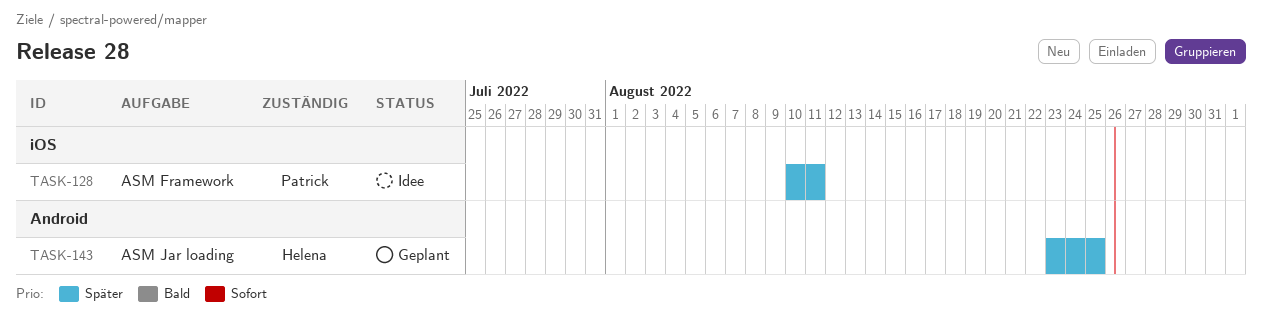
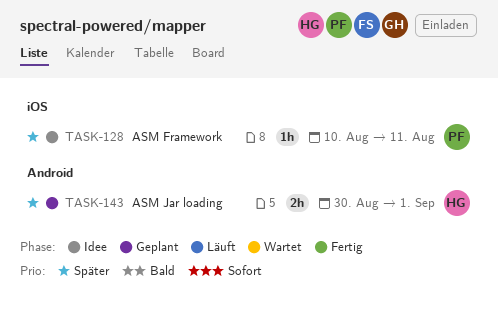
TASK-143, start: Aug 23 -> Aug 30
TASK-143, due: Aug 25 -> Sep 1

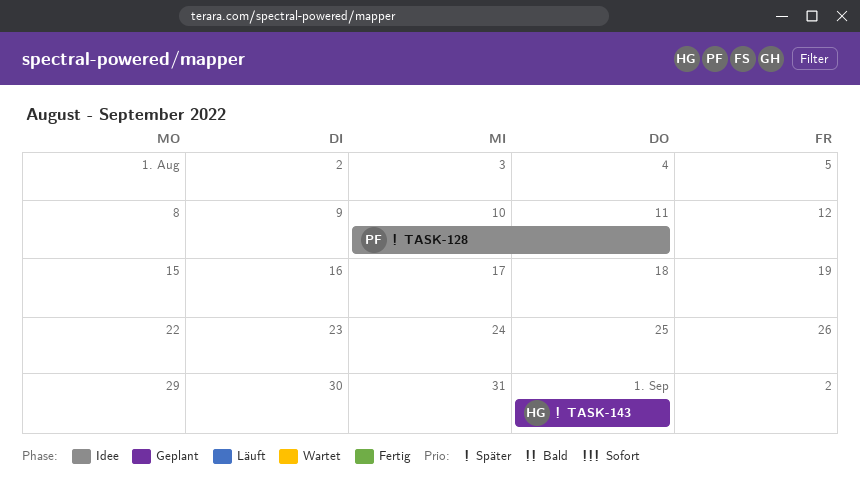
TASK-143, start: Aug 30 -> Sep 1

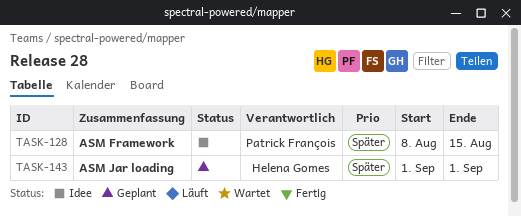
TASK-128, start: Aug 10 -> Aug 8
TASK-128, due: Aug 11 -> Aug 15

